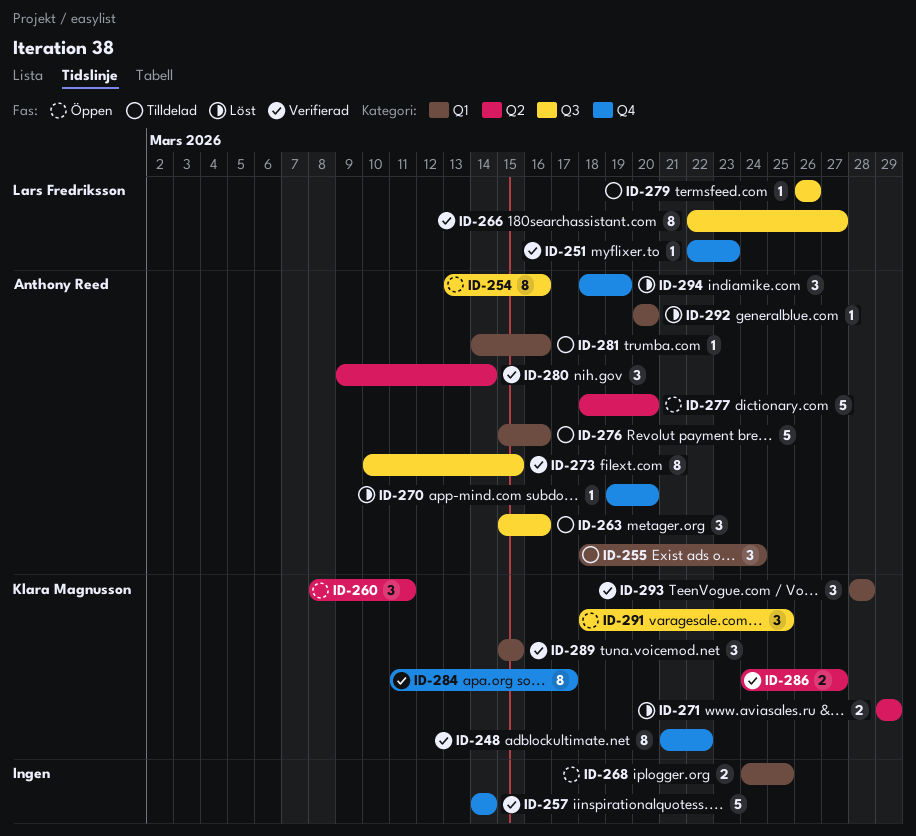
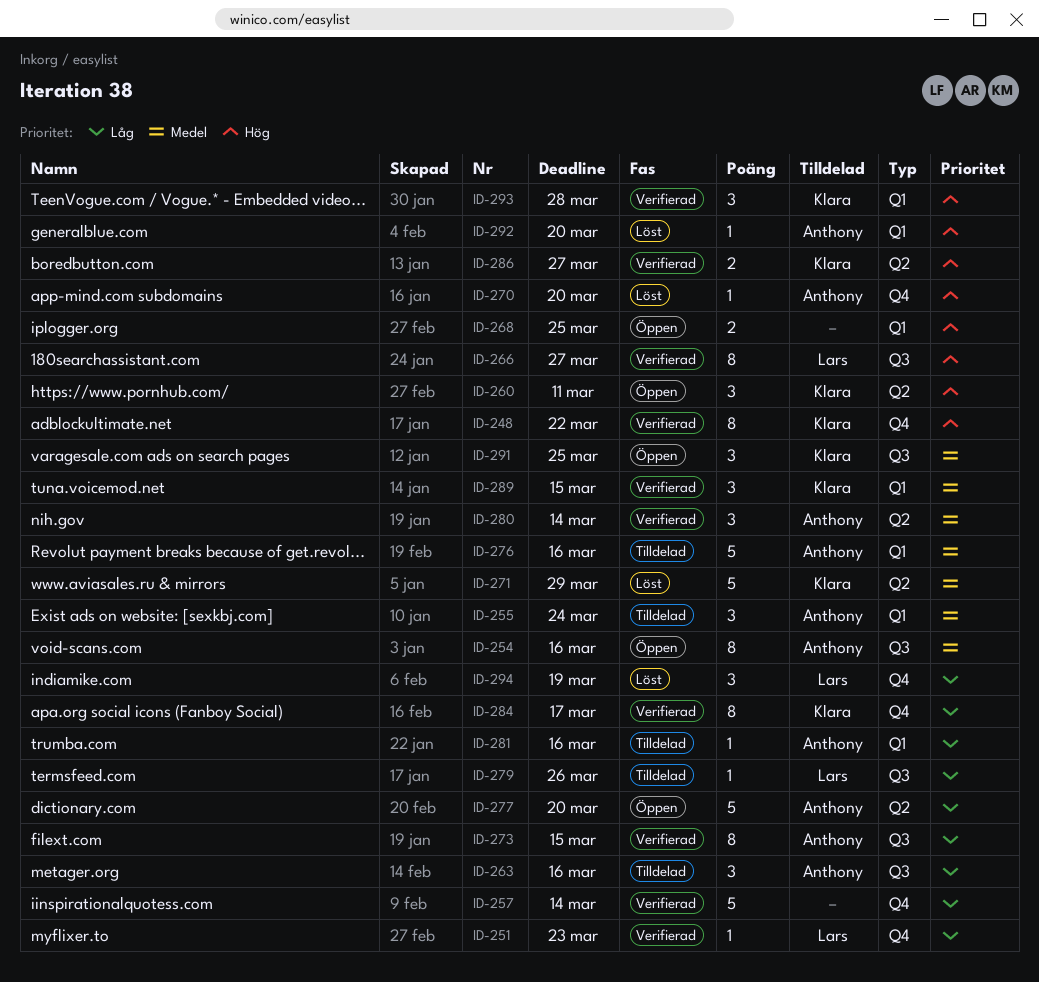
ID-271, estimate: 2 -> 5
ID-294, owner: Anthony Reed -> Lars Fredriksson

